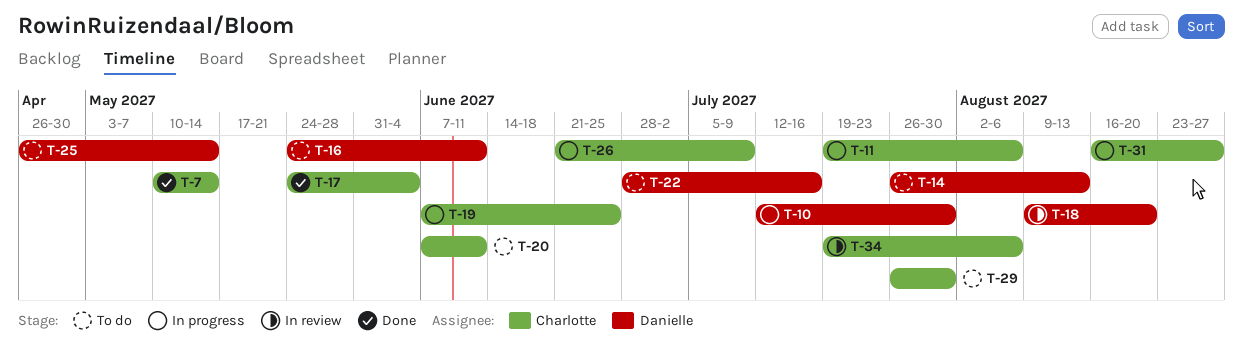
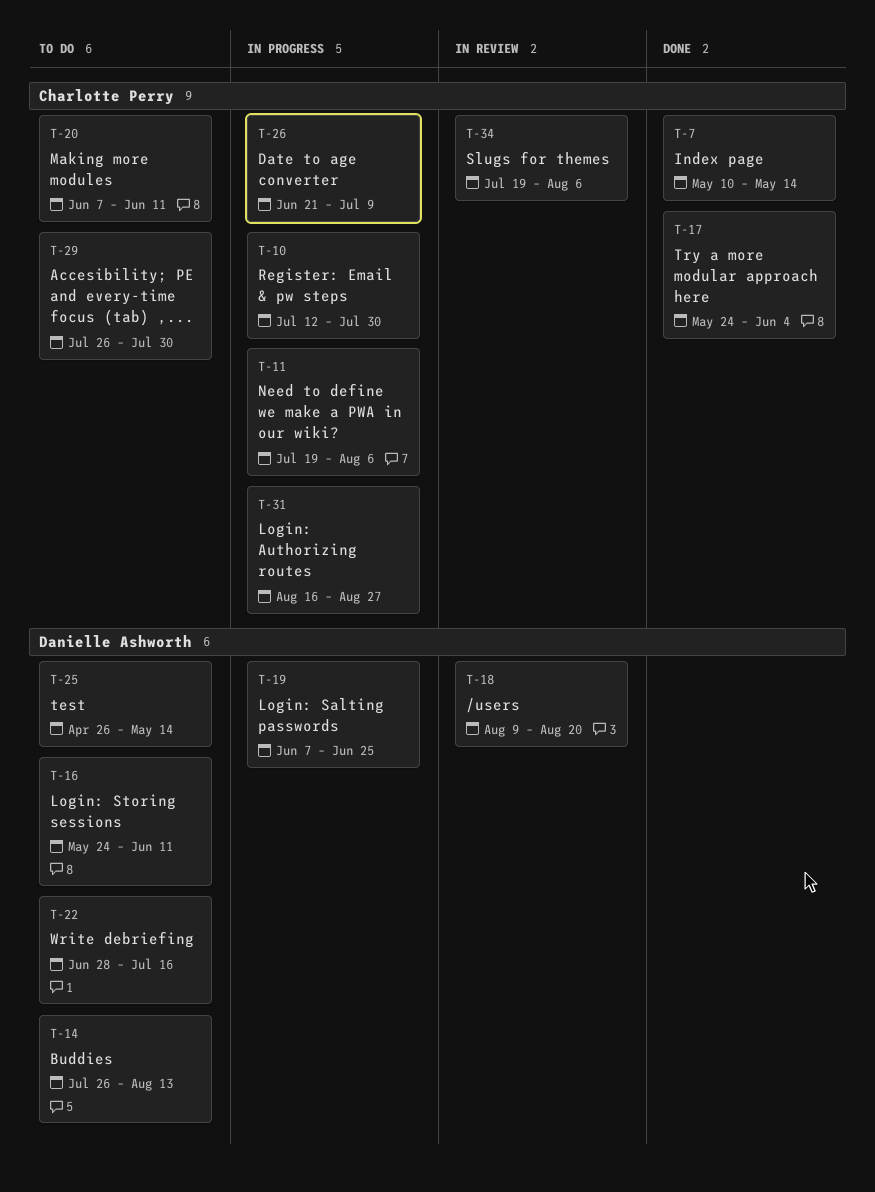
T-10, owner: Danielle Ashworth -> Charlotte Perry
T-19, owner: Charlotte Perry -> Danielle Ashworth

